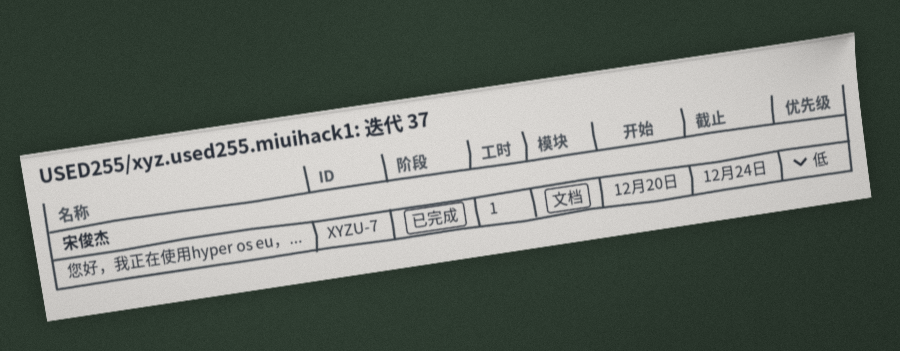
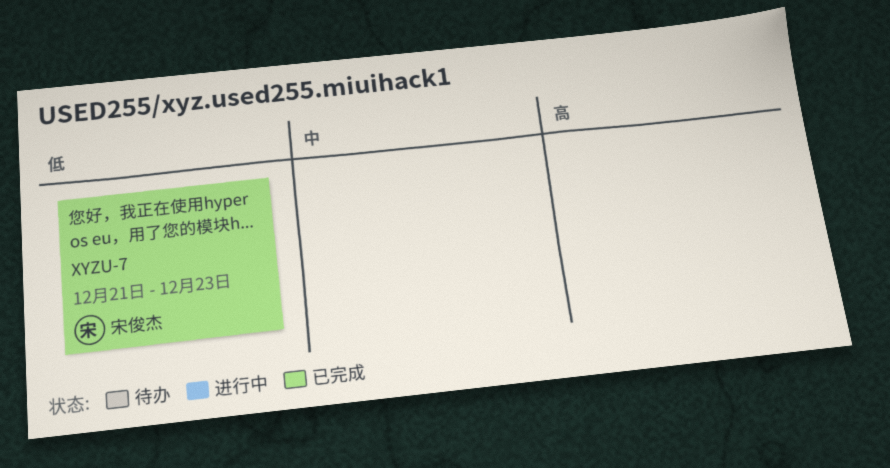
XYZU-7, start: Dec 20 -> Dec 21
XYZU-7, due: Dec 24 -> Dec 23

